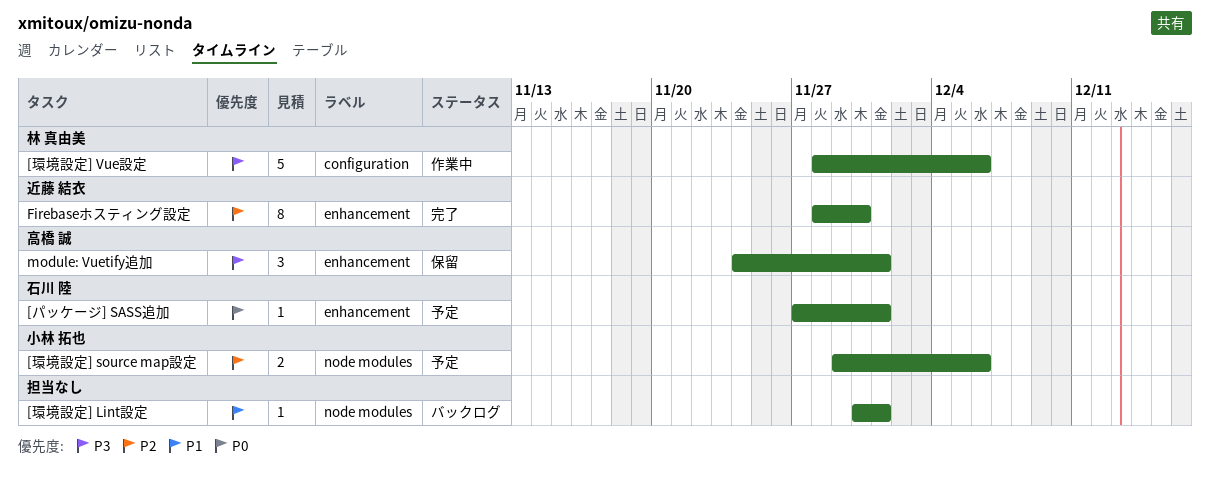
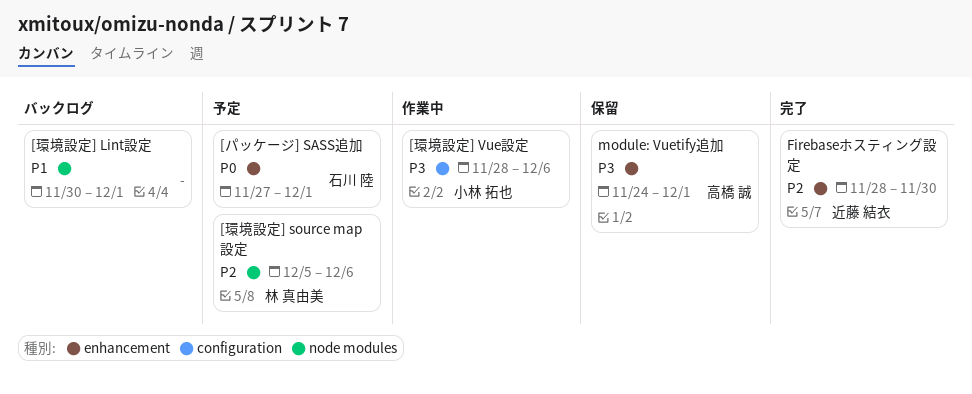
[環境設定] source map設定, owner: 小林 拓也 -> 林 真由美
[環境設定] source map設定, start: Nov 29 -> Dec 5
[環境設定] Vue設定, owner: 林 真由美 -> 小林 拓也

